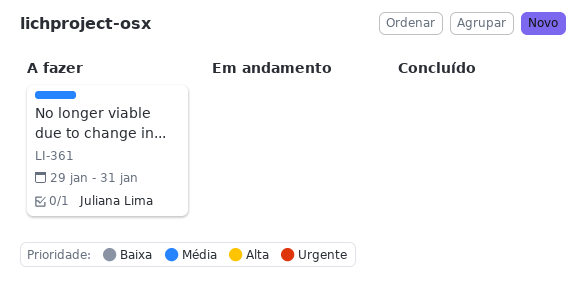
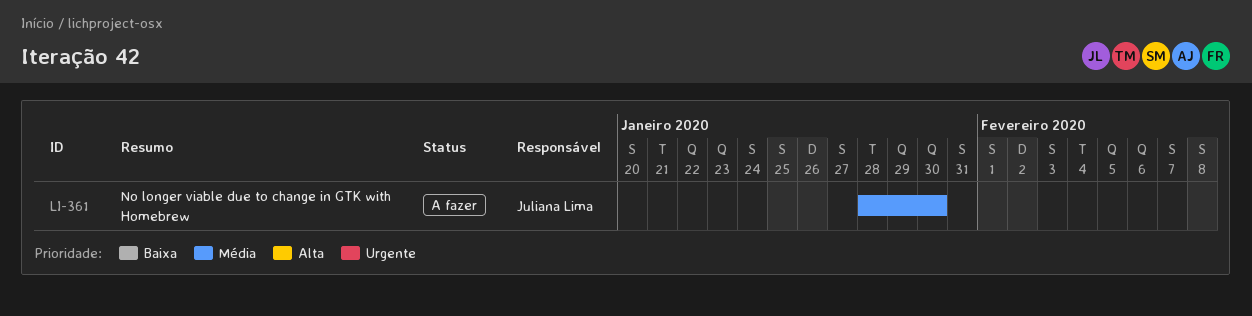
LI-361, start: Jan 29 -> Jan 28
LI-361, due: Jan 31 -> Jan 30

